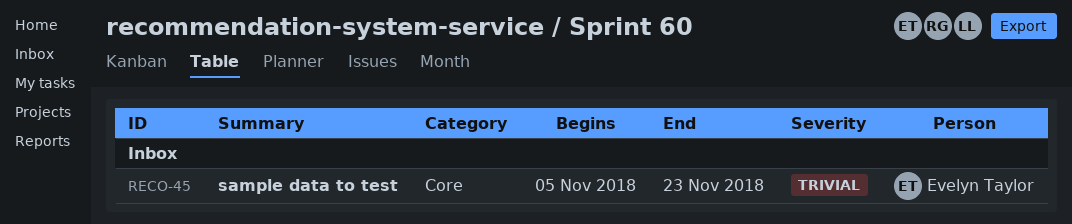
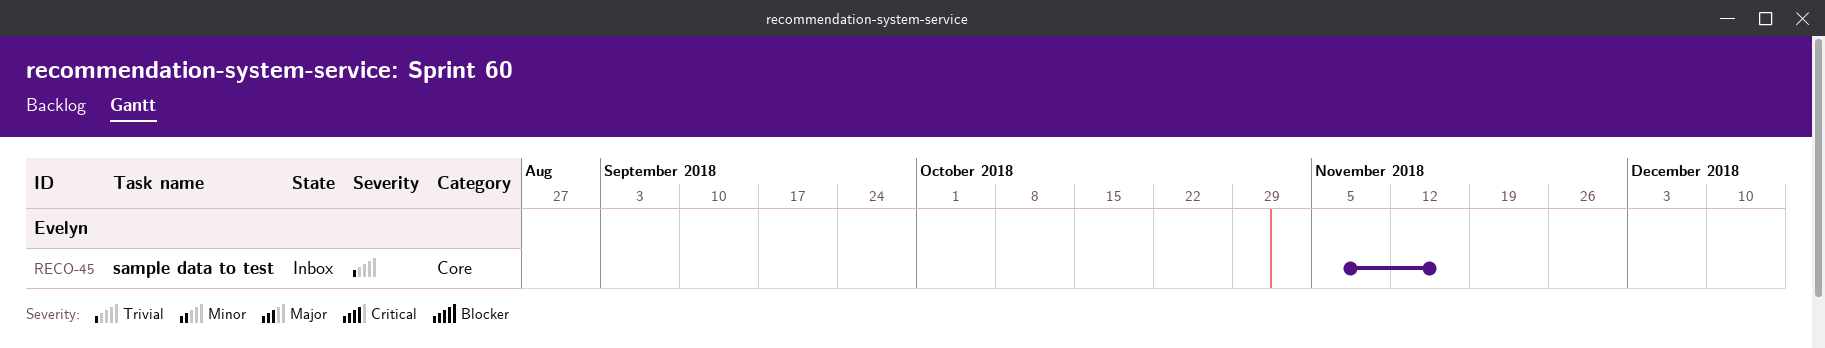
RECO-45, due: Nov 23 -> Nov 16

